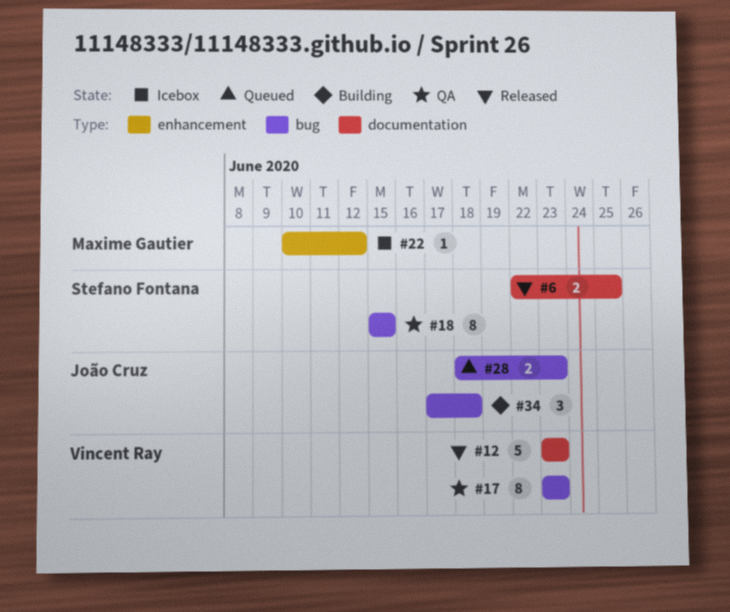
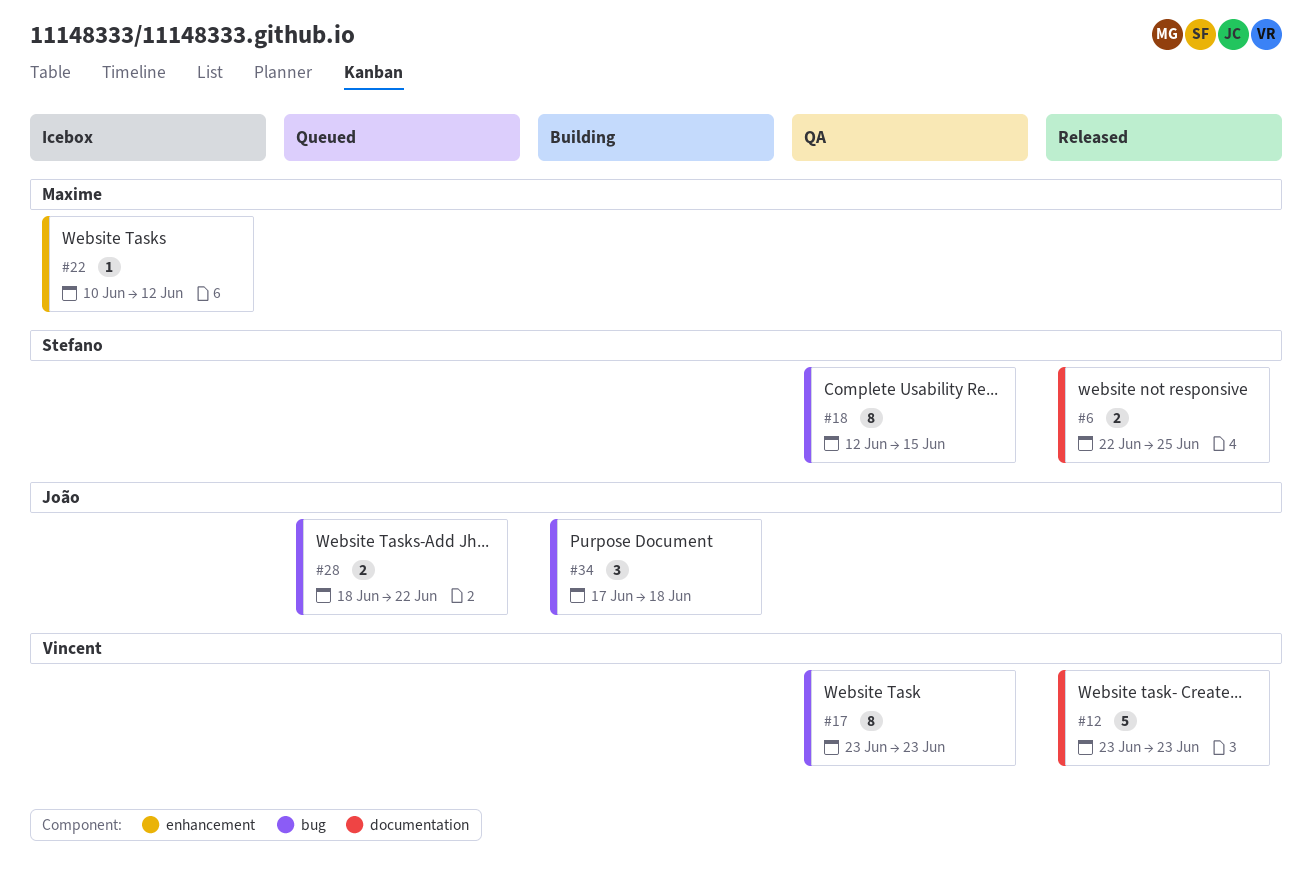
#18, start: Jun 15 -> Jun 12
#28, due: Jun 23 -> Jun 22

